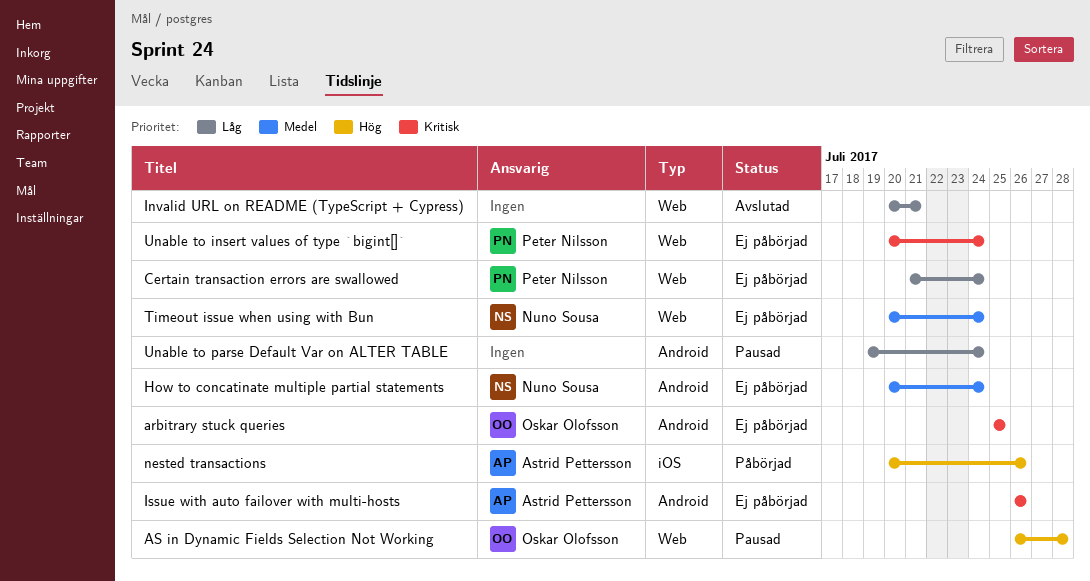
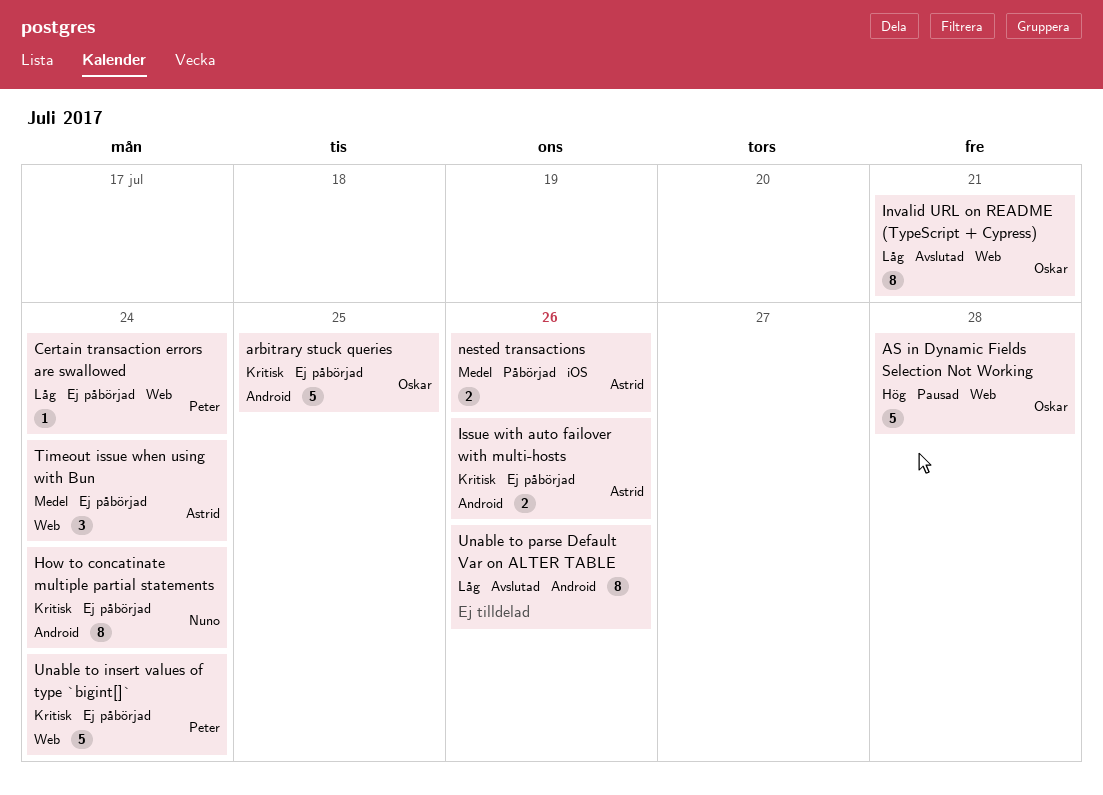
How to concatinate multiple partial statements, priority: Medel -> Kritisk
Invalid URL on README (TypeScript + Cypress), owner: none -> Oskar Olofsson
nested transactions, priority: Hög -> Medel
Timeout issue when using with Bun, owner: Nuno Sousa -> Astrid Pettersson
Unable to parse Default Var on ALTER TABLE, status: Pausad -> Avslutad
Unable to parse Default Var on ALTER TABLE, due: Jul 24 -> Jul 26

